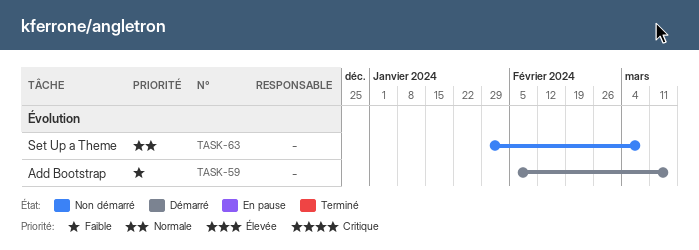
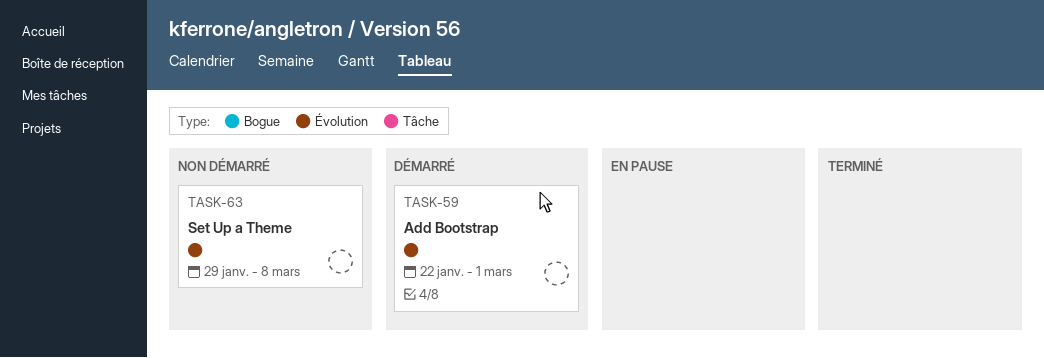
TASK-59, start: Feb 5 -> Jan 22
TASK-59, due: Mar 15 -> Mar 1

